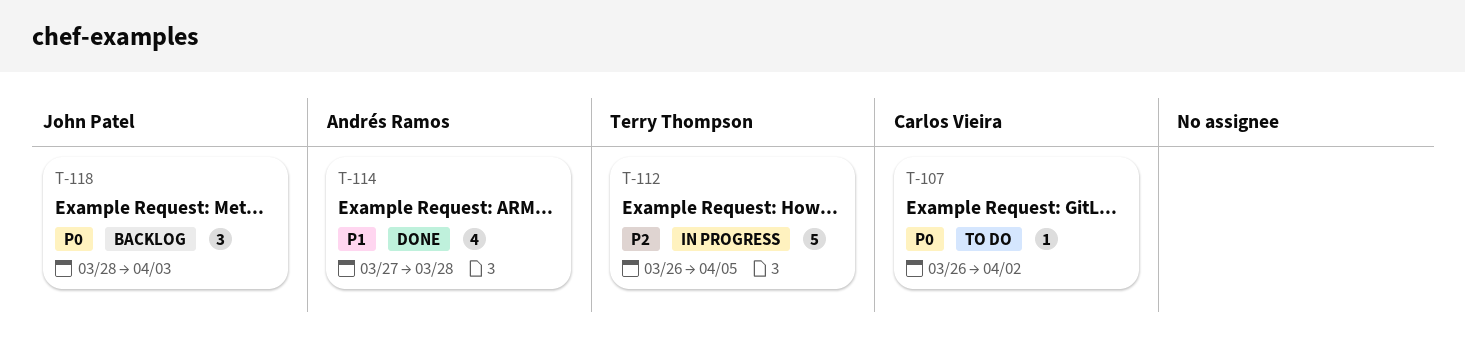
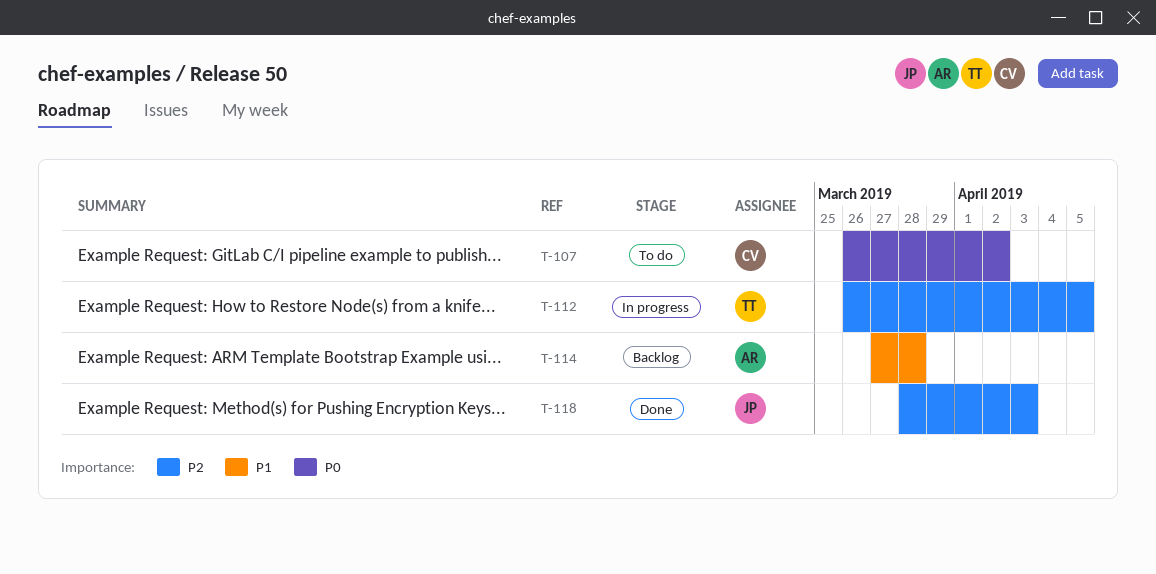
T-114, status: Done -> Backlog
T-118, status: Backlog -> Done
T-118, priority: P0 -> P2

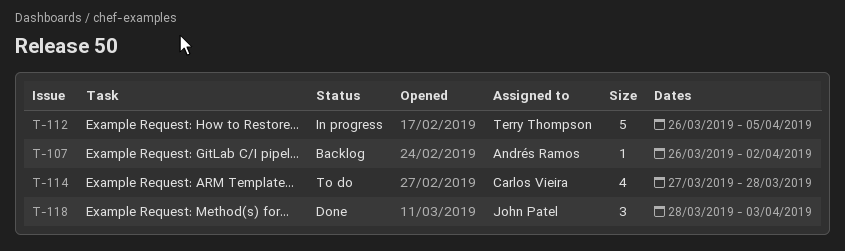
T-107, status: To do -> Backlog
T-107, owner: Carlos Vieira -> Andrés Ramos
T-114, status: Backlog -> To do
T-114, owner: Andrés Ramos -> Carlos Vieira

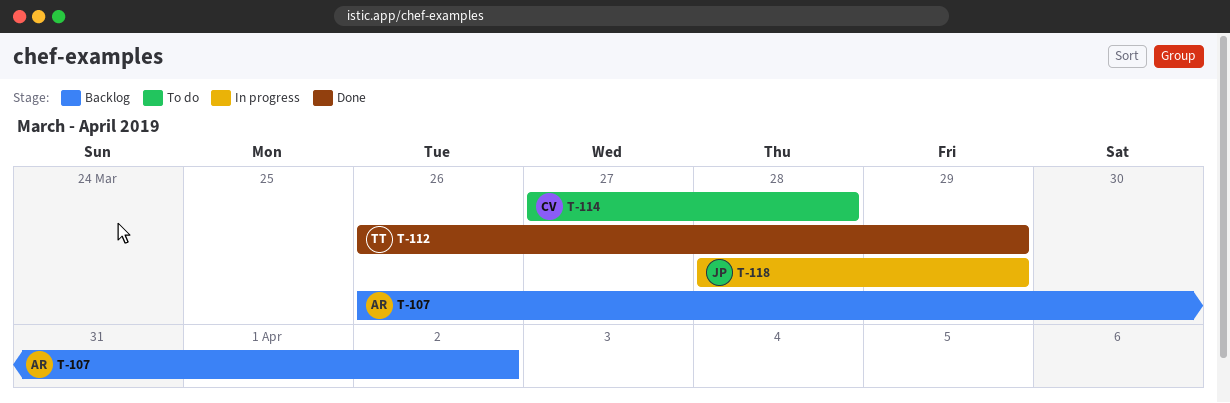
T-112, status: In progress -> Done
T-112, due: Apr 5 -> Mar 29
T-118, status: Done -> In progress
T-118, due: Apr 3 -> Mar 29

